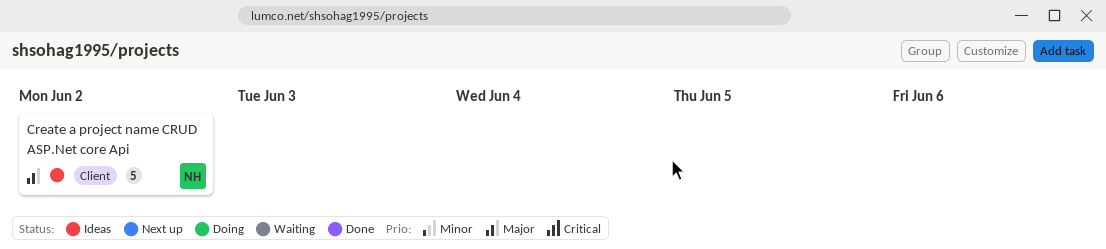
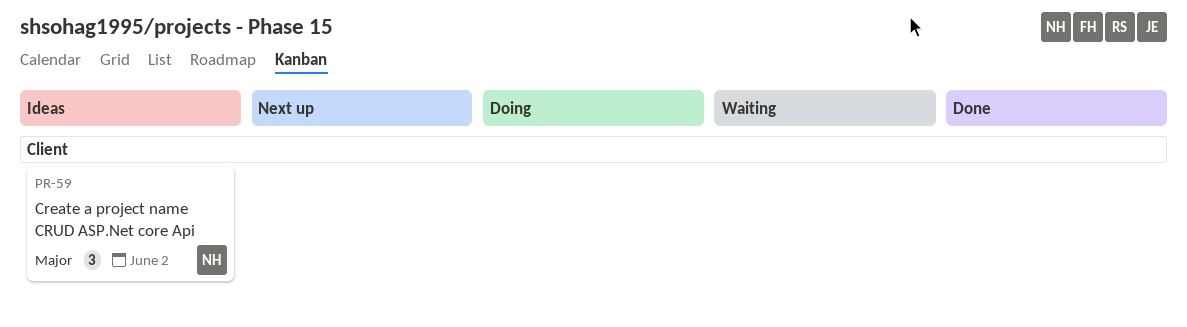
Create a project name CRUD ASP.Net core Api, estimate: 5 -> 3

